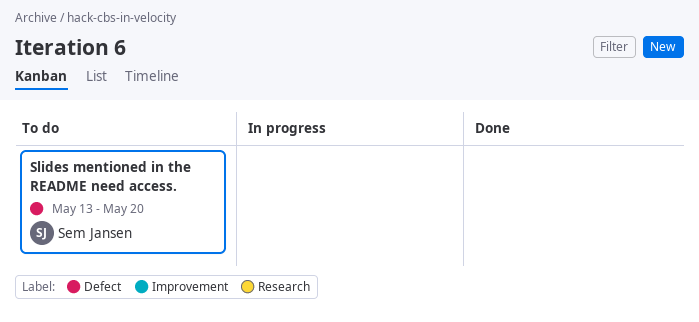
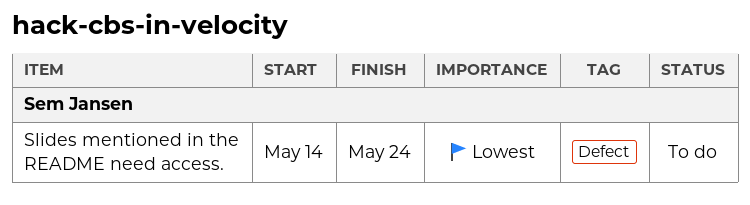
Slides mentioned in the README need access., start: May 13 -> May 14
Slides mentioned in the README need access., due: May 20 -> May 24

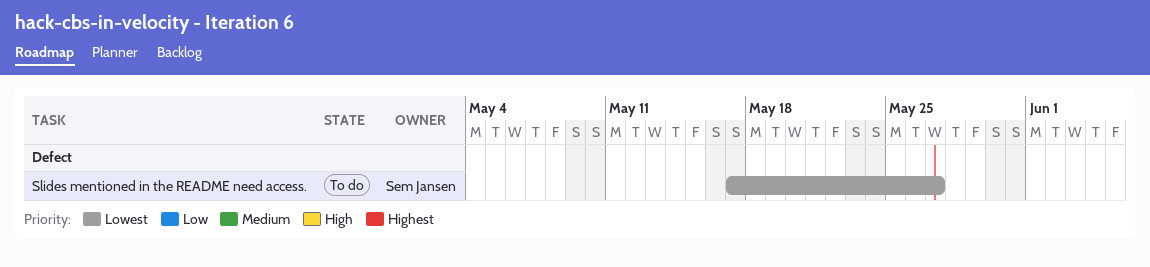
Slides mentioned in the README need access., start: May 14 -> May 17
Slides mentioned in the README need access., due: May 24 -> May 27

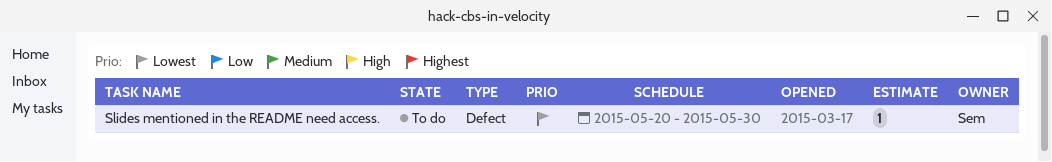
Slides mentioned in the README need access., start: May 17 -> May 20
Slides mentioned in the README need access., due: May 27 -> May 30

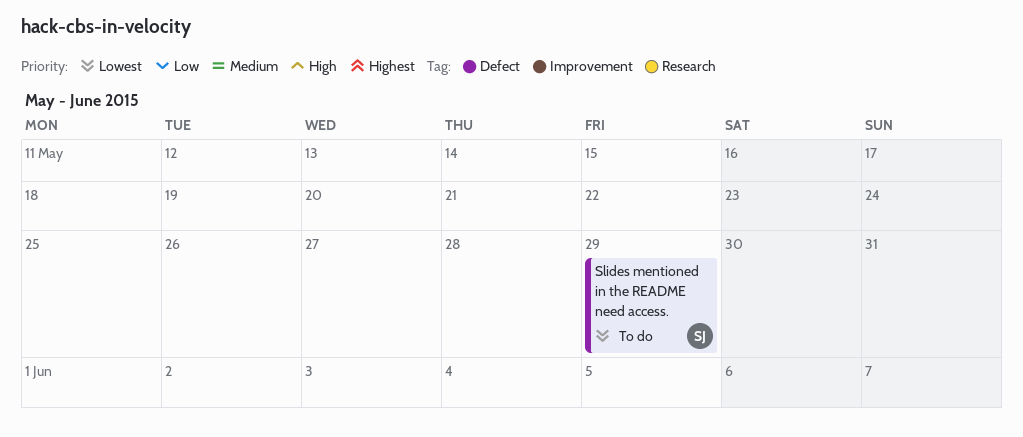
Slides mentioned in the README need access., due: May 30 -> May 29

